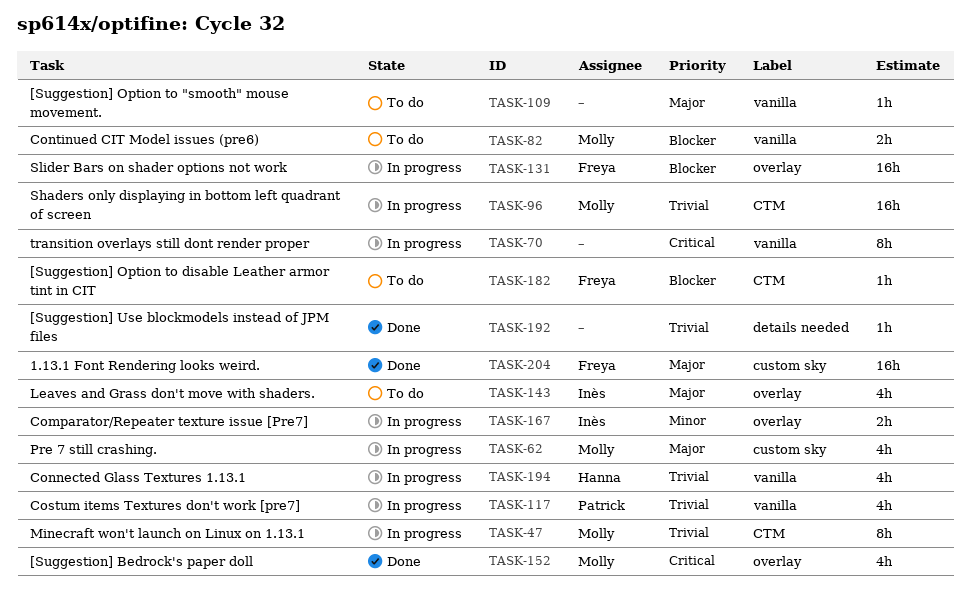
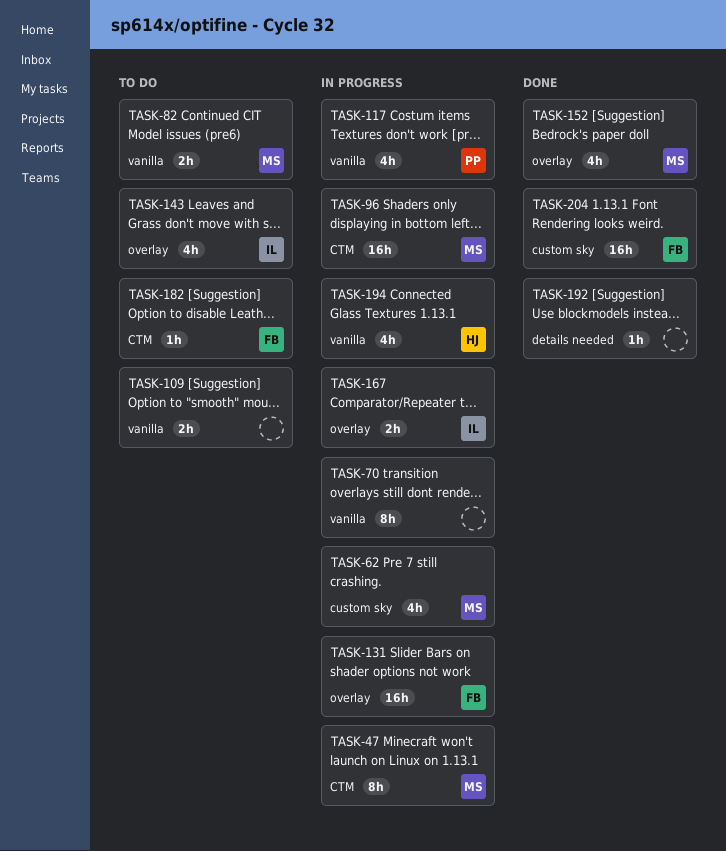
TASK-109, estimate: 1h -> 2h

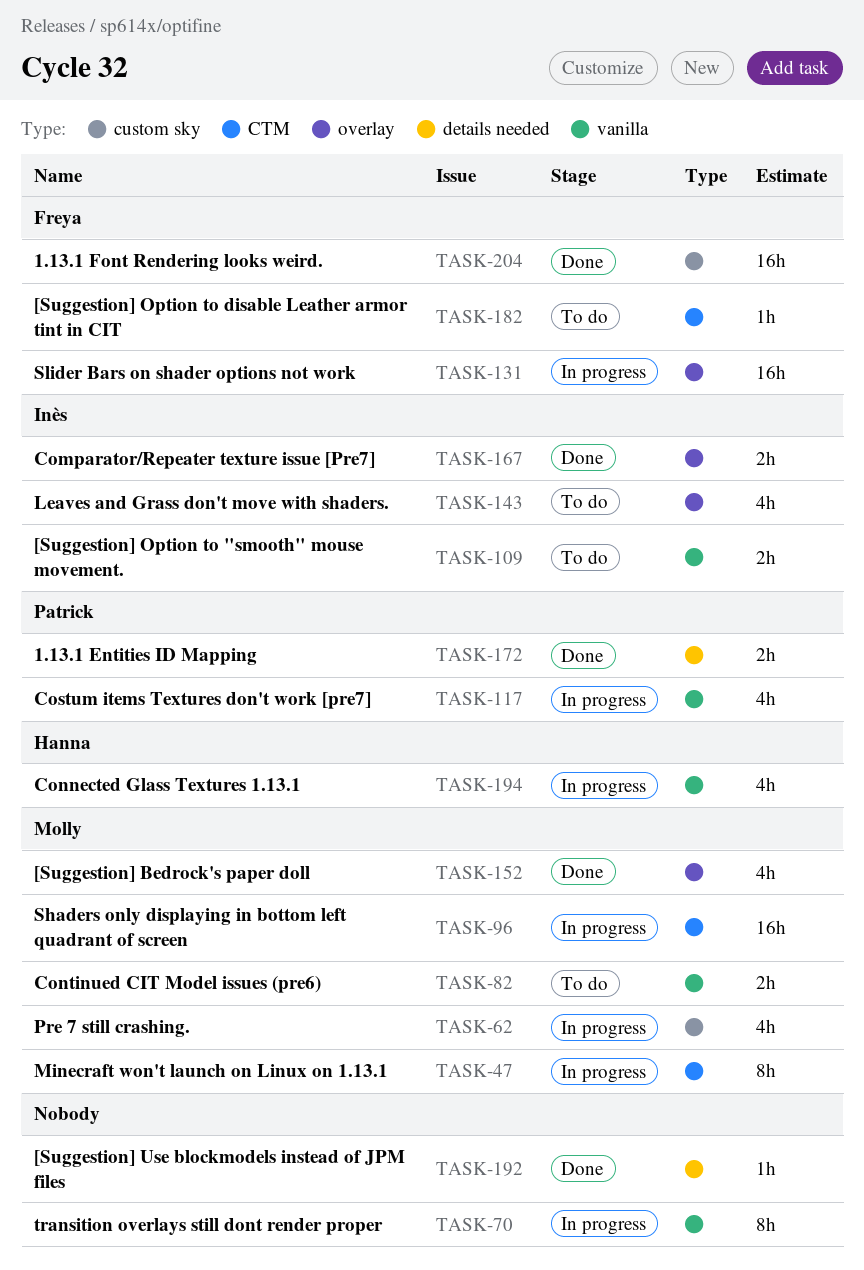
TASK-109, owner: none -> Inès
TASK-167, status: In progress -> Done
TASK-172: none -> present

